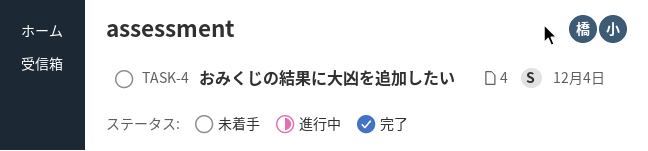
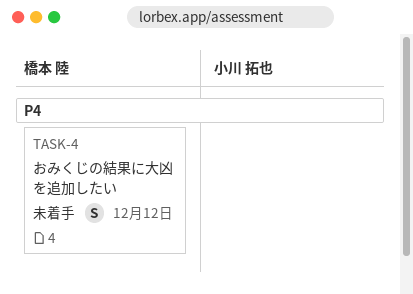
TASK-4, due: Dec 4 -> Dec 12

